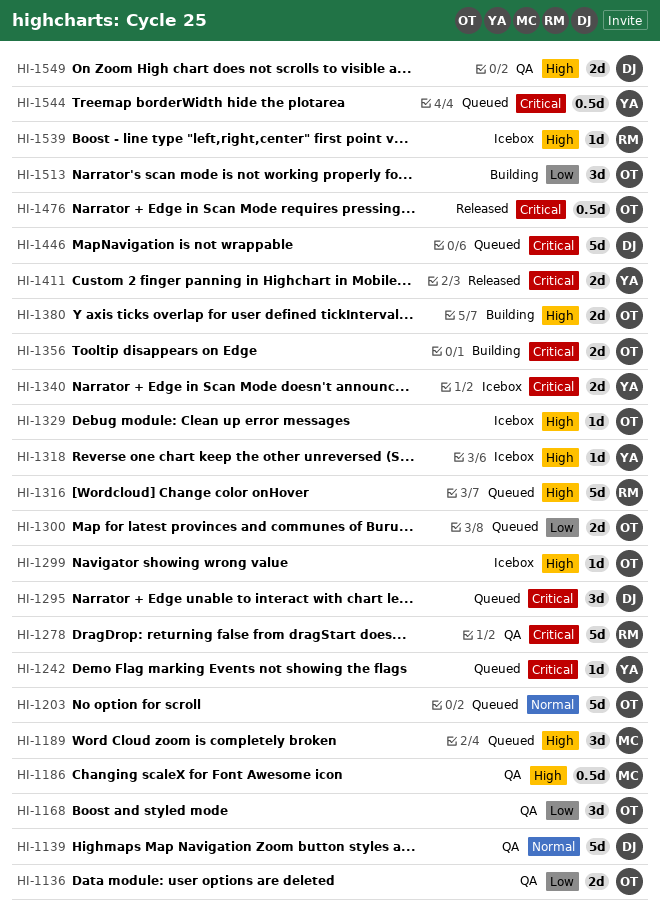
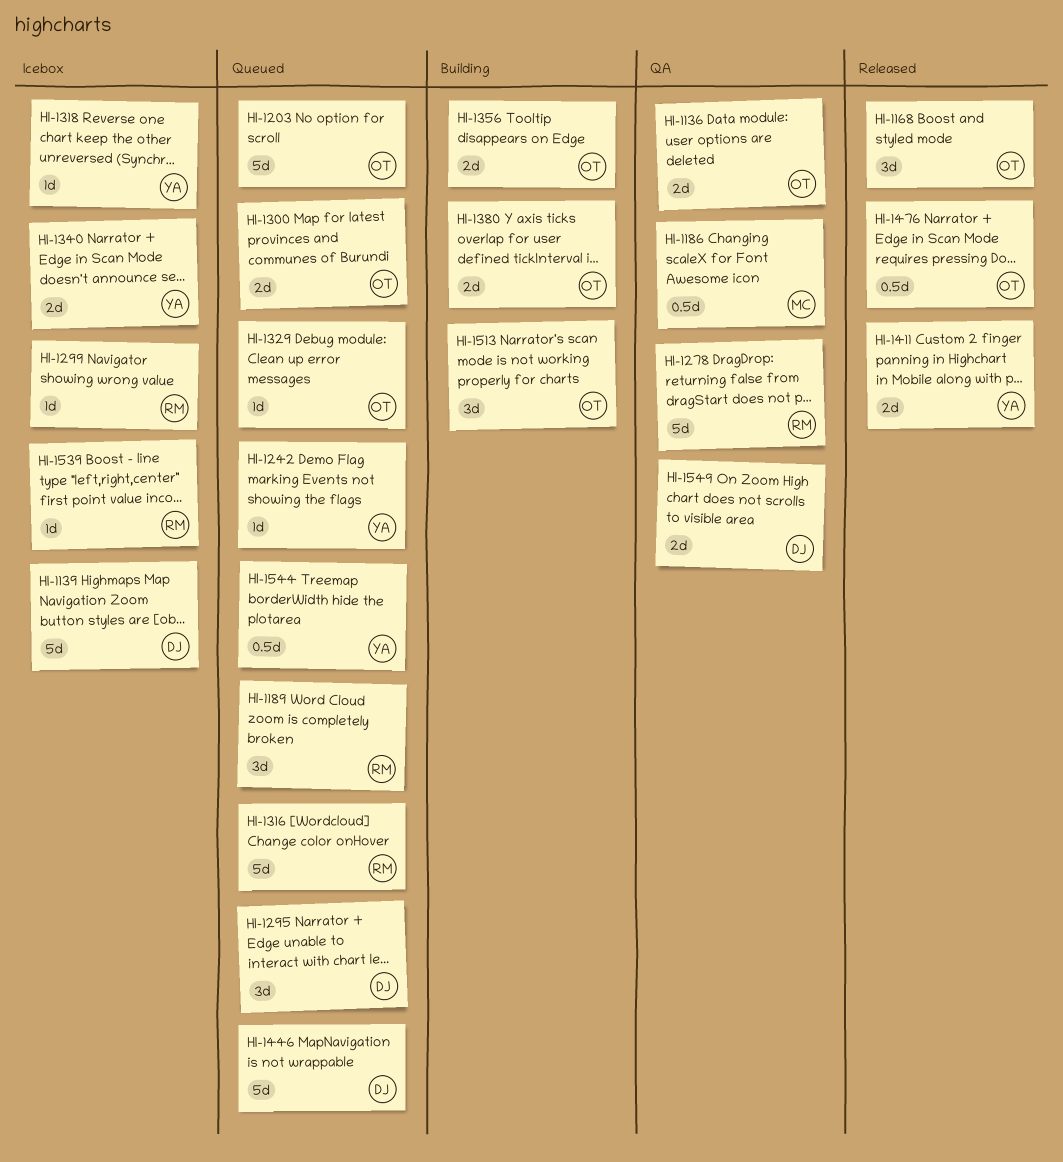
HI-1139, status: QA -> Icebox
HI-1168, status: QA -> Released
HI-1189, owner: MC -> RM
HI-1299, owner: OT -> RM
HI-1329, status: Icebox -> Queued

